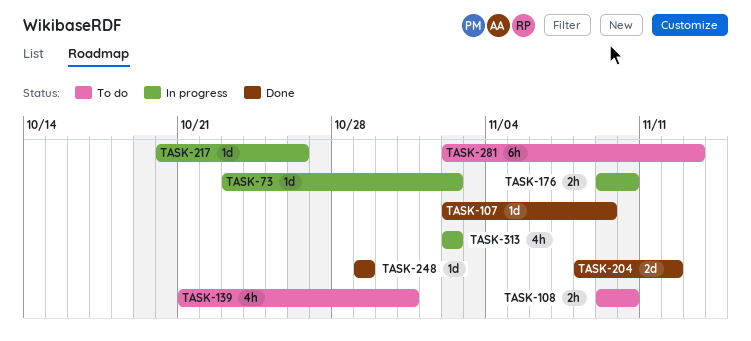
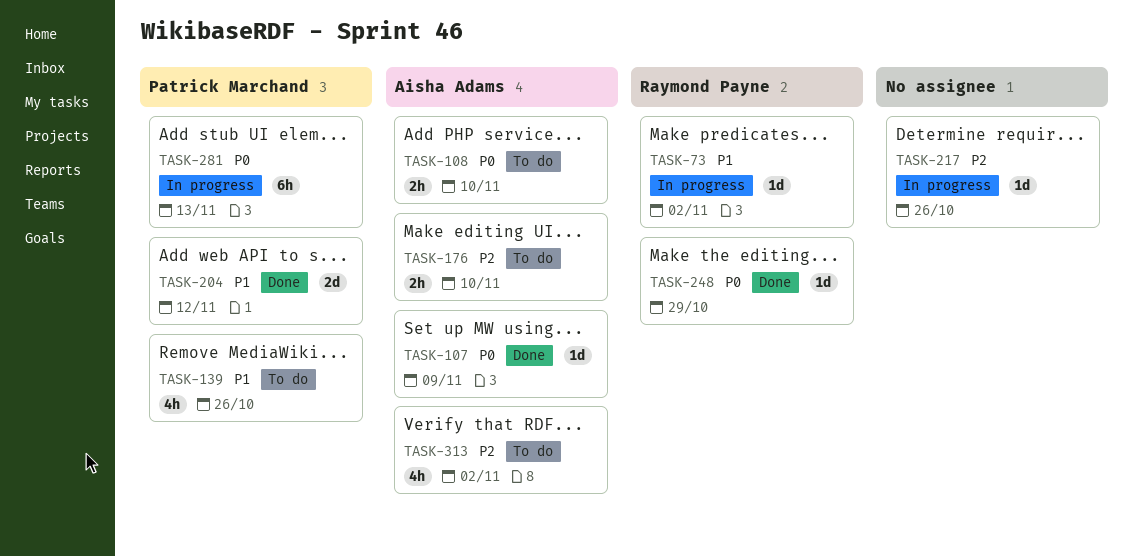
TASK-139, due: Oct 31 -> Oct 26
TASK-176, status: In progress -> To do
TASK-281, status: To do -> In progress
TASK-313, status: In progress -> To do

